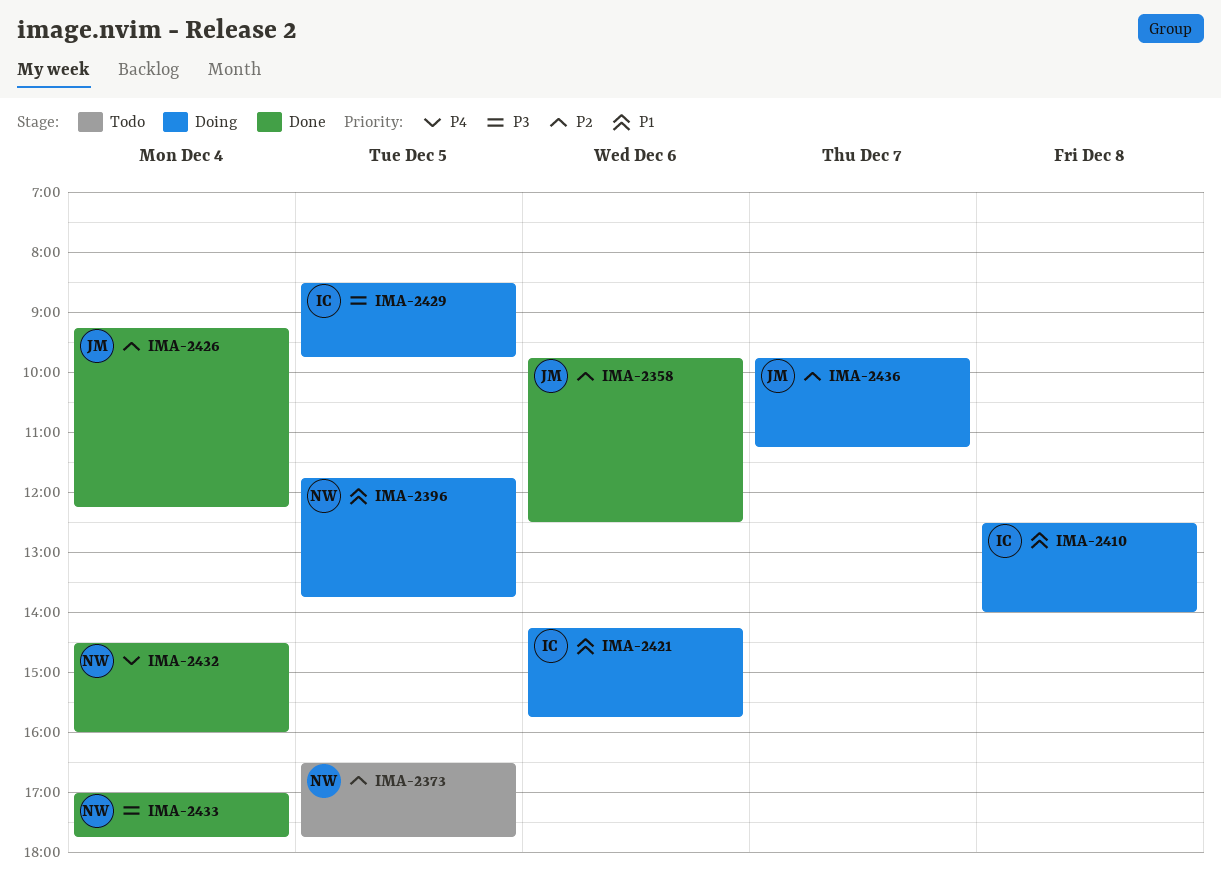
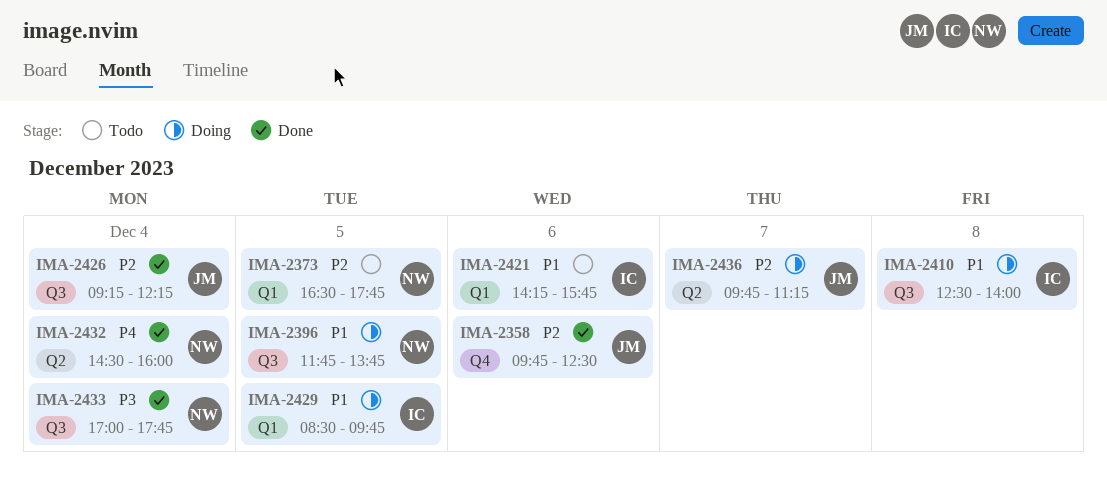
IMA-2421, status: Doing -> Todo
IMA-2429, priority: P3 -> P1

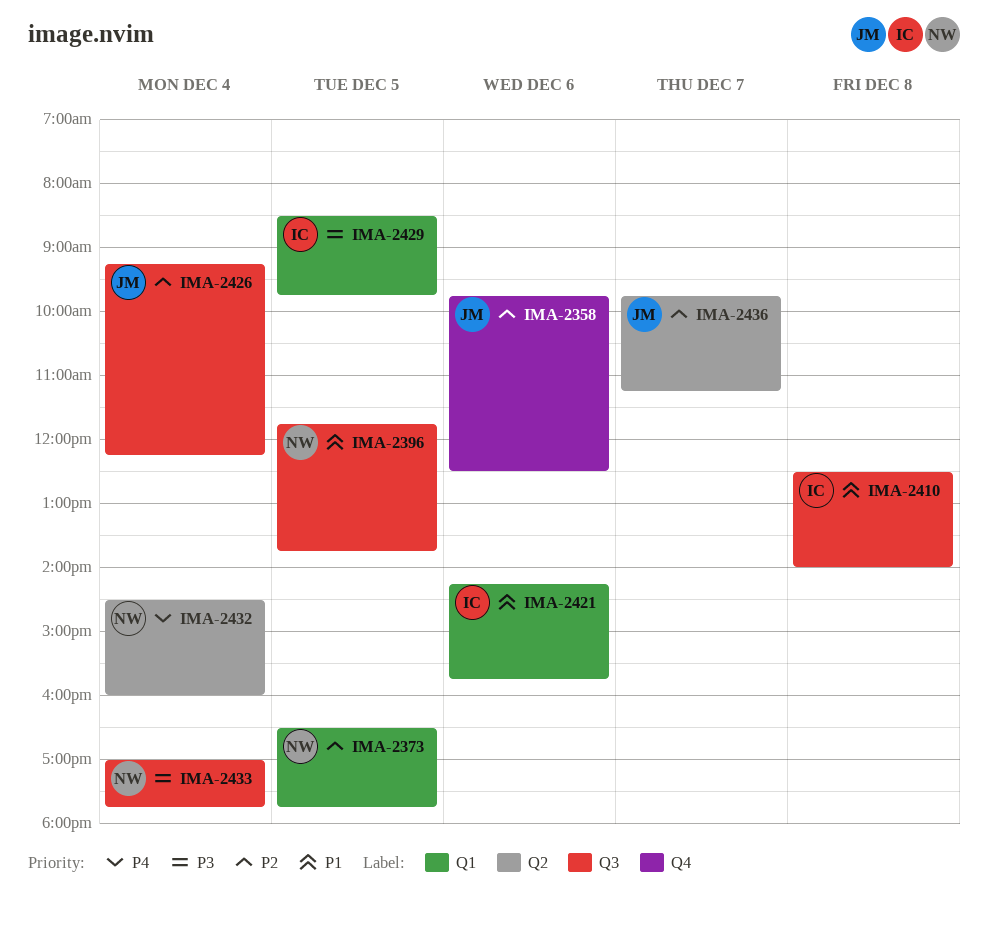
IMA-2429, priority: P1 -> P3

